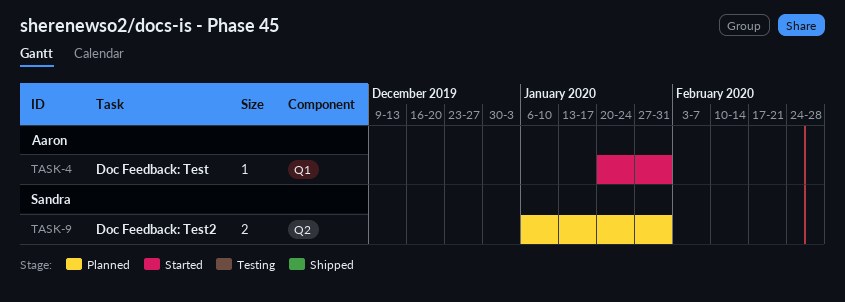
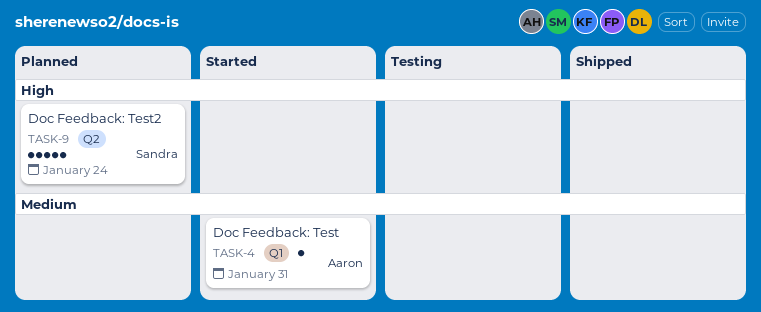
TASK-9, estimate: 2 -> 5
TASK-9, due: Jan 31 -> Jan 24

